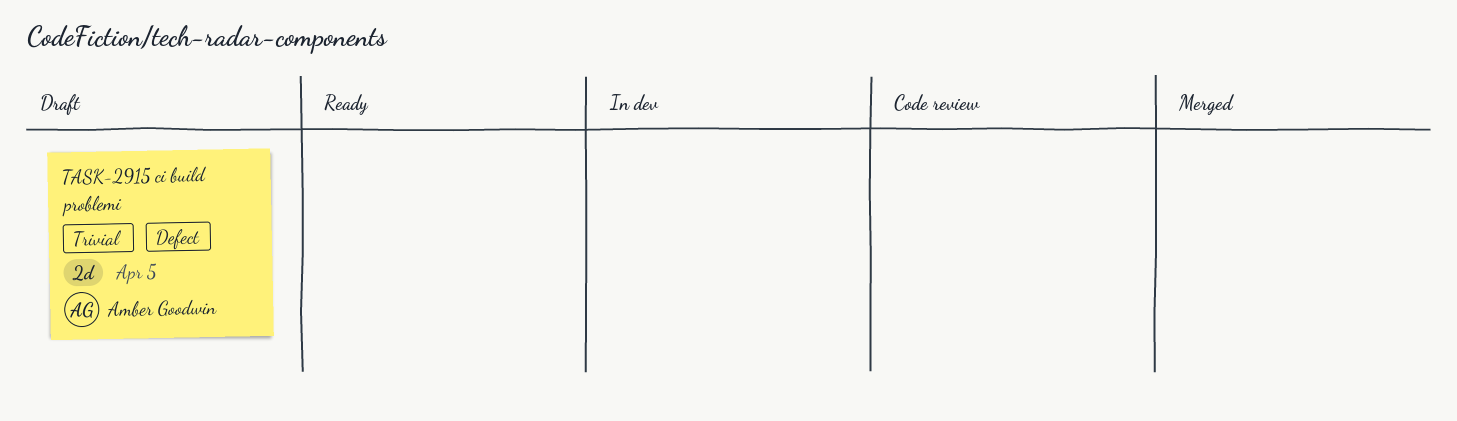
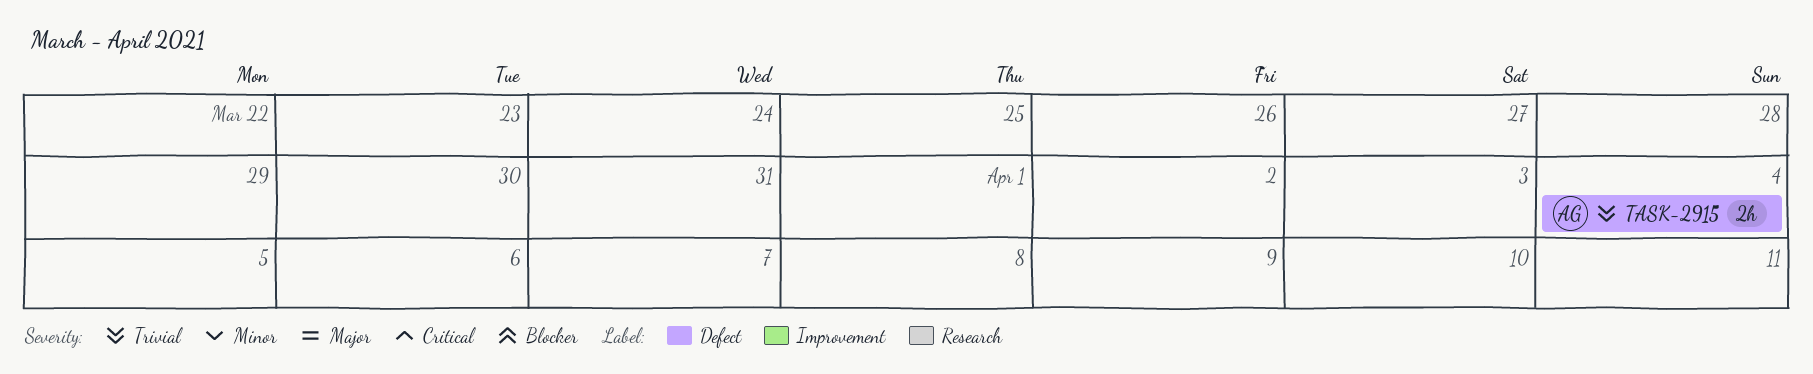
TASK-2915, estimate: 2d -> 2h
TASK-2915, due: Apr 5 -> Apr 4

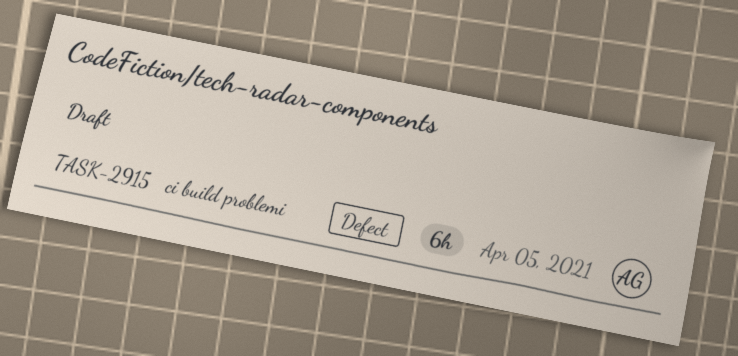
TASK-2915, estimate: 2h -> 6h
TASK-2915, due: Apr 4 -> Apr 5

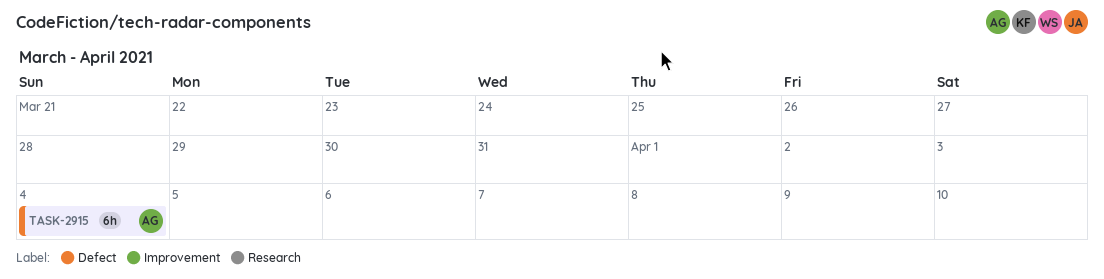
TASK-2915, due: Apr 5 -> Apr 4

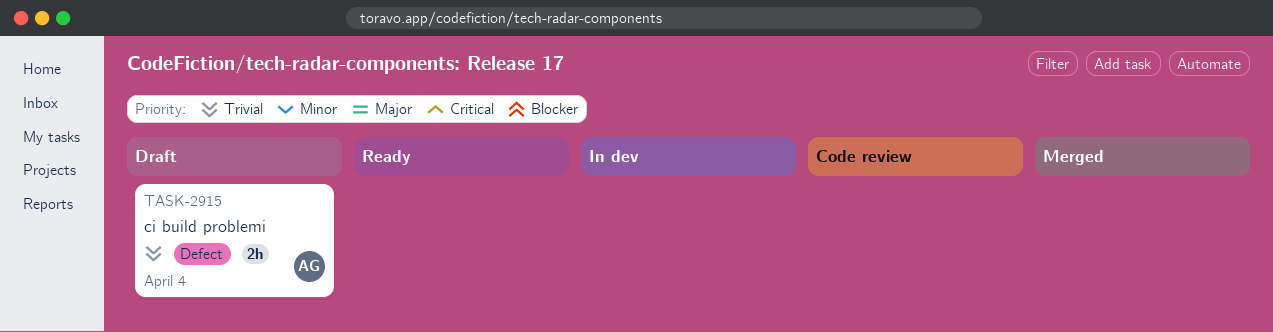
TASK-2915, estimate: 6h -> 2h

